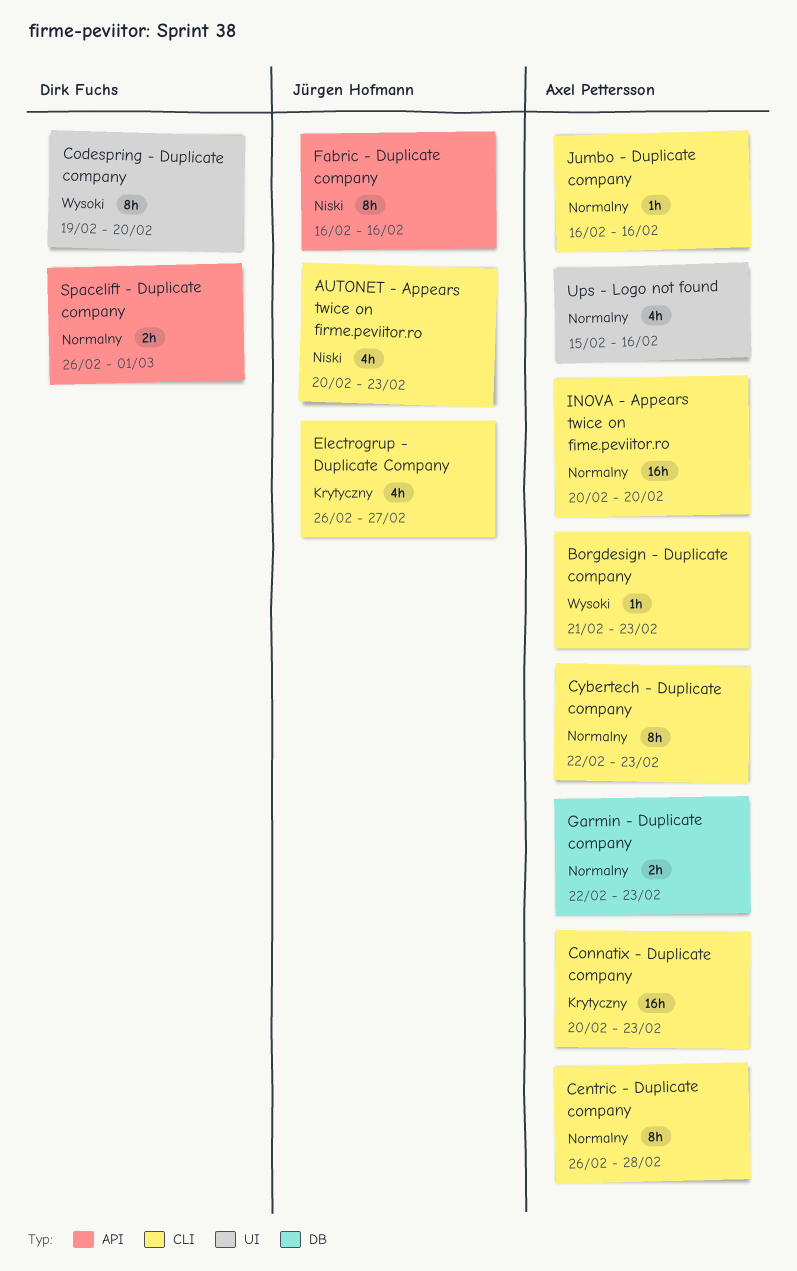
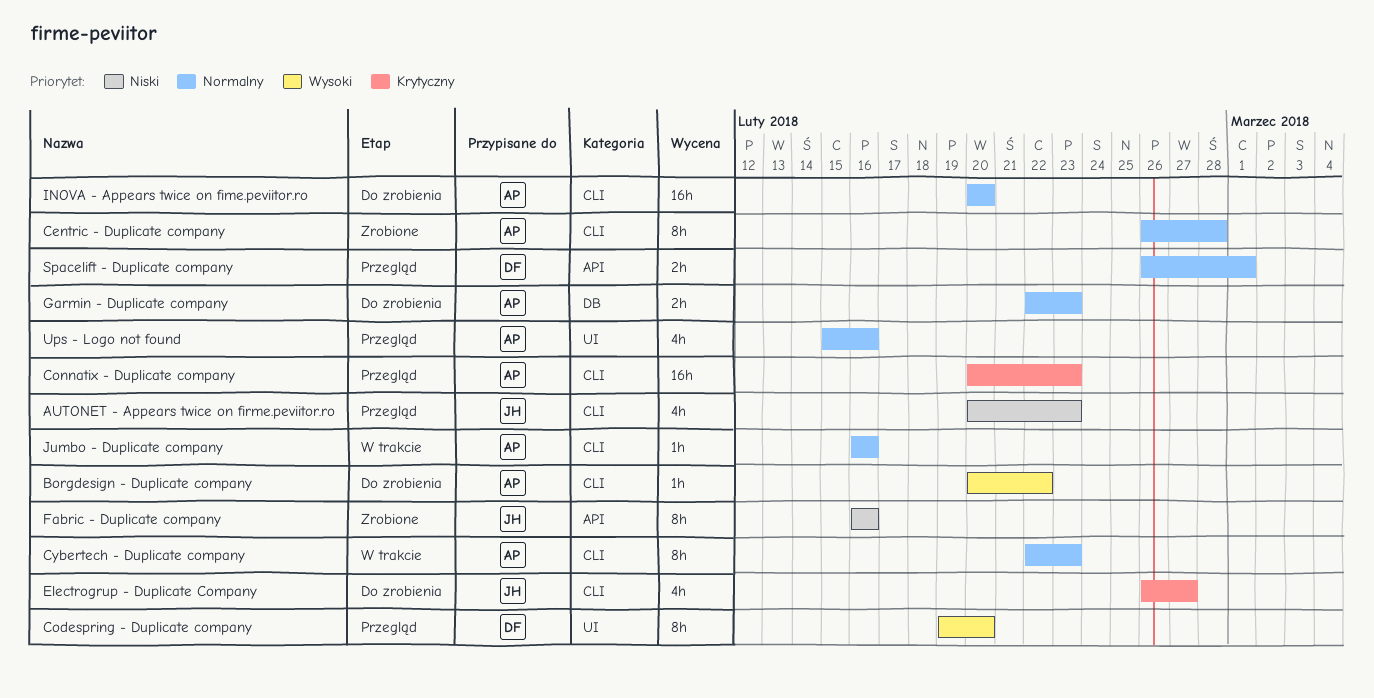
Borgdesign - Duplicate company, start: Feb 21 -> Feb 20
Borgdesign - Duplicate company, due: Feb 23 -> Feb 22

